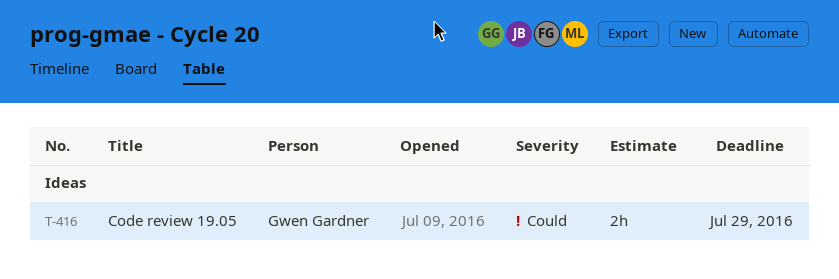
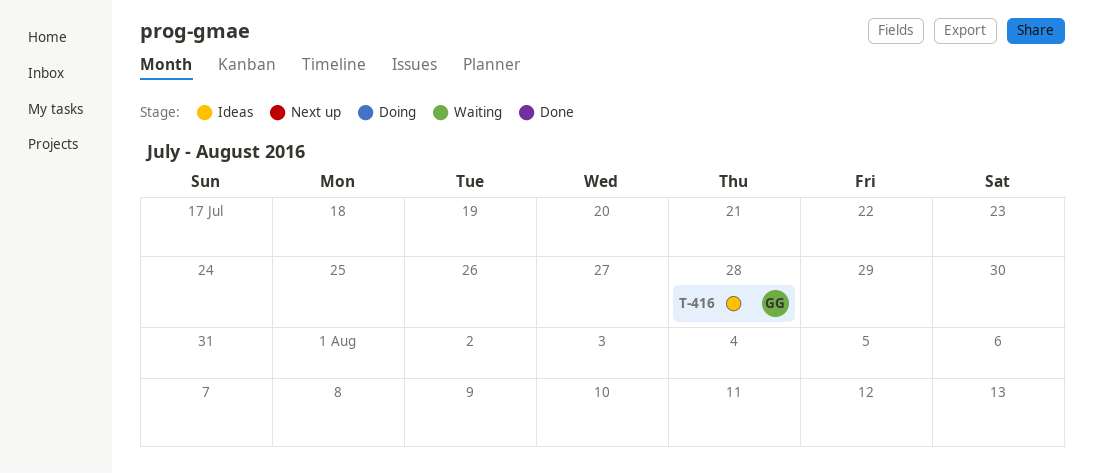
T-416, due: Jul 29 -> Jul 28

